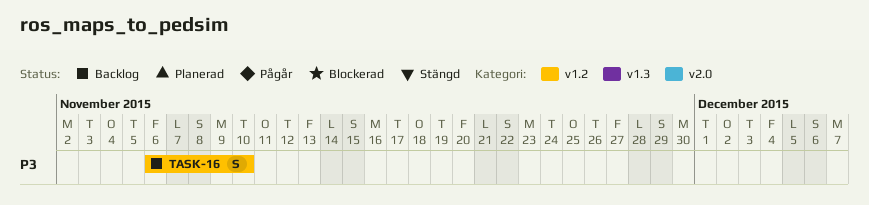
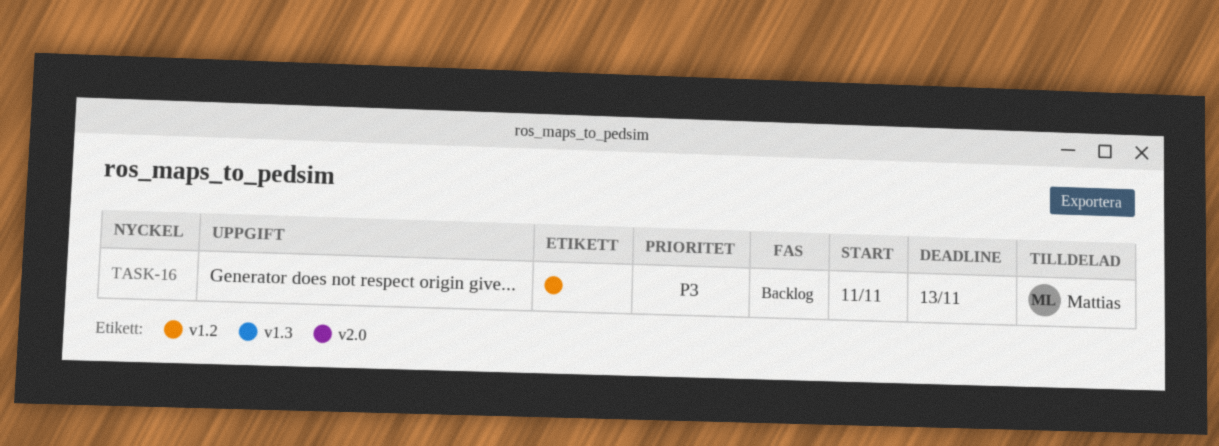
TASK-16, start: Nov 6 -> Nov 11
TASK-16, due: Nov 10 -> Nov 13

